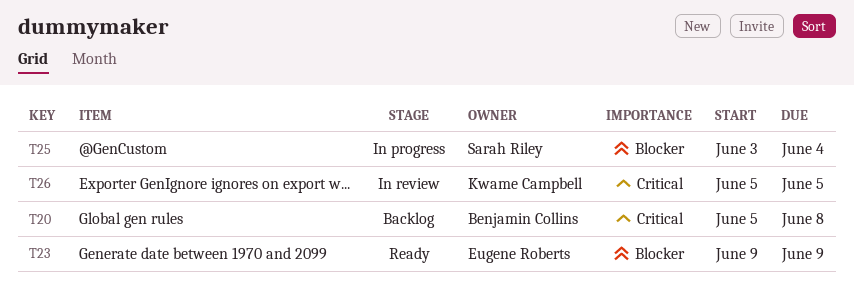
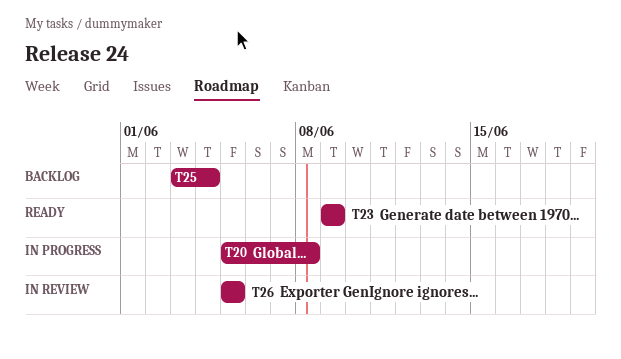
T20, status: Backlog -> In progress
T25, status: In progress -> Backlog

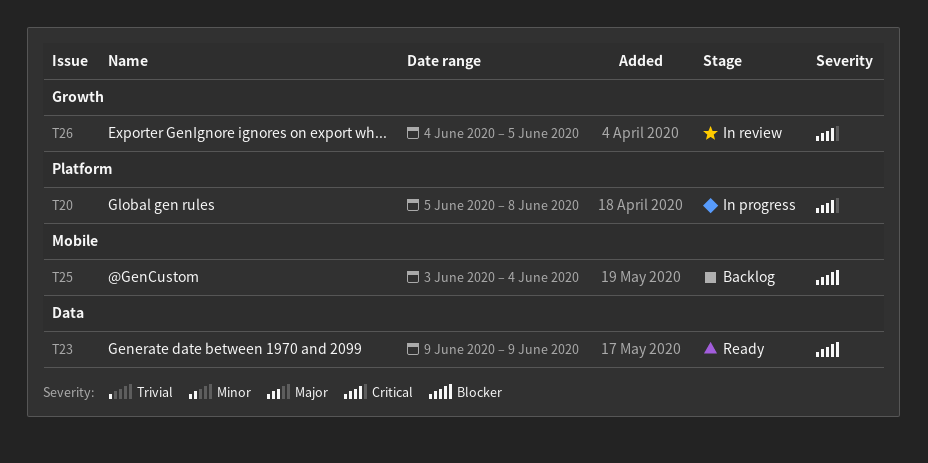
T26, start: Jun 5 -> Jun 4

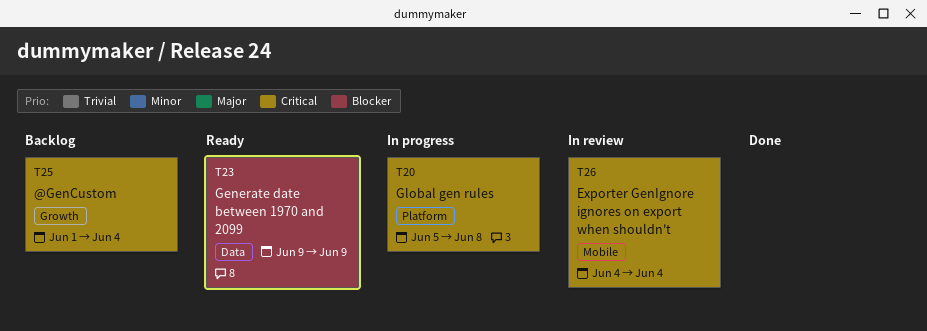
T25, priority: Blocker -> Critical
T25, label: Mobile -> Growth
T25, start: Jun 3 -> Jun 1
T26, label: Growth -> Mobile
T26, due: Jun 5 -> Jun 4

